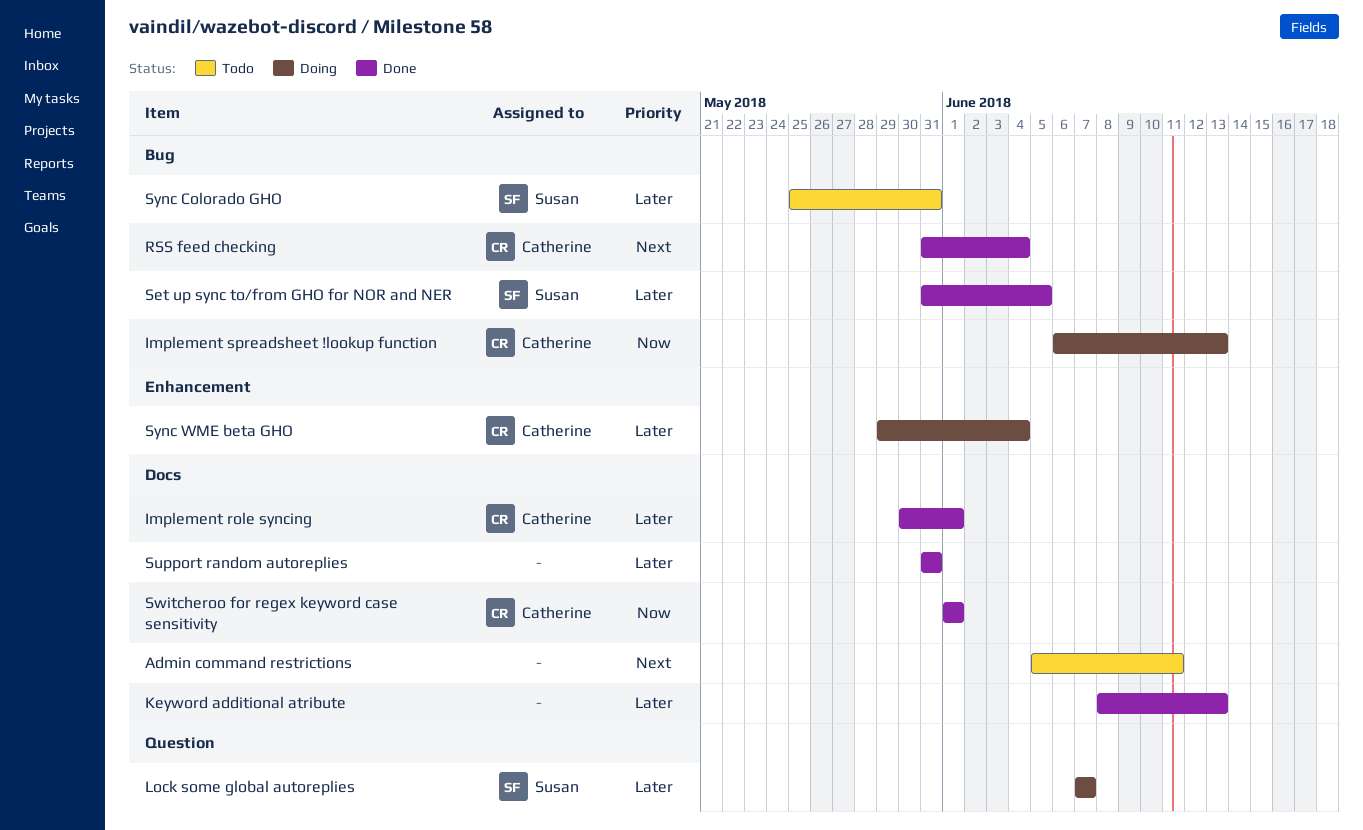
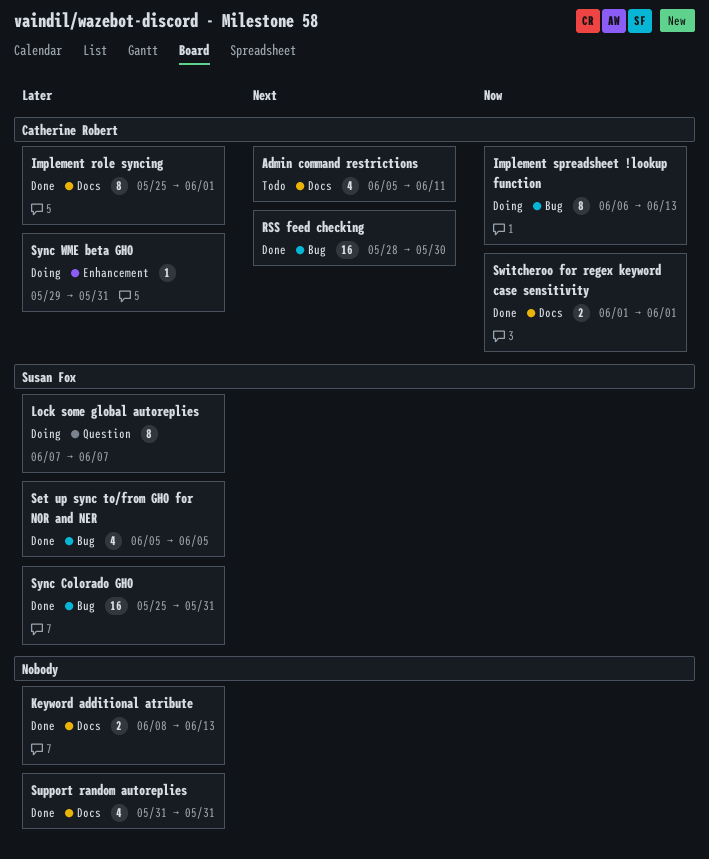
Admin command restrictions, owner: none -> Catherine Robert
Implement role syncing, start: May 30 -> May 25
RSS feed checking, start: May 31 -> May 28
RSS feed checking, due: Jun 4 -> May 30
Set up sync to/from GHO for NOR and NER, start: May 31 -> Jun 5
Sync Colorado GHO, status: Todo -> Done
Sync WME beta GHO, due: Jun 4 -> May 31

